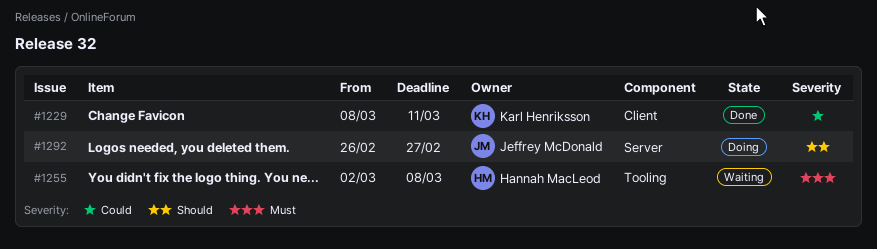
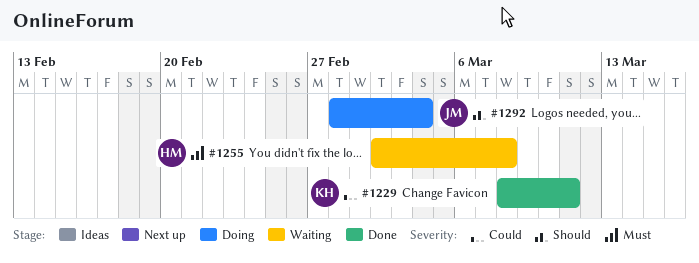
#1292, start: Feb 26 -> Feb 28
#1292, due: Feb 27 -> Mar 4

